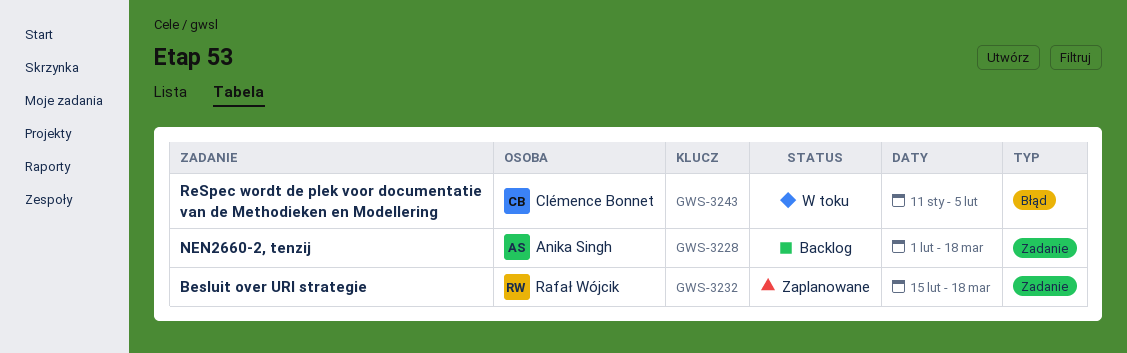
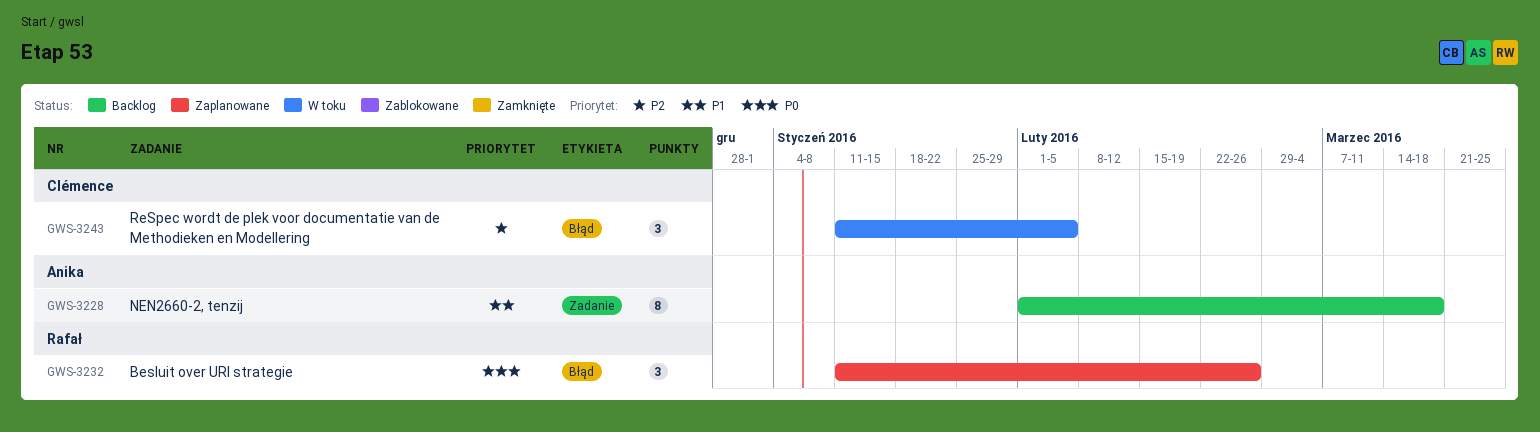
GWS-3232, label: Zadanie -> Błąd
GWS-3232, start: Feb 15 -> Jan 11
GWS-3232, due: Mar 18 -> Feb 26

